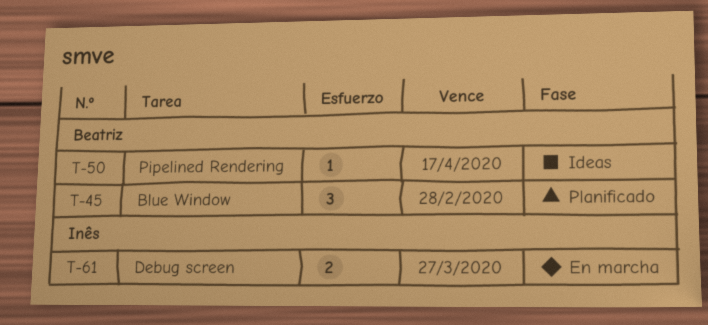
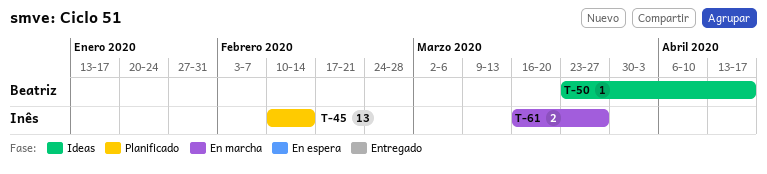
T-45, owner: Beatriz -> Inês
T-45, estimate: 3 -> 13
T-45, due: Feb 28 -> Feb 14

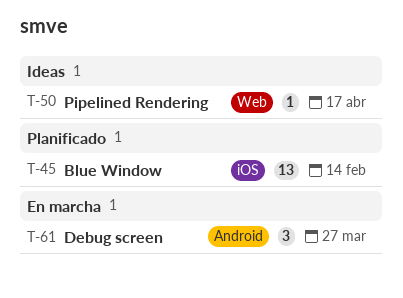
T-61, estimate: 2 -> 3

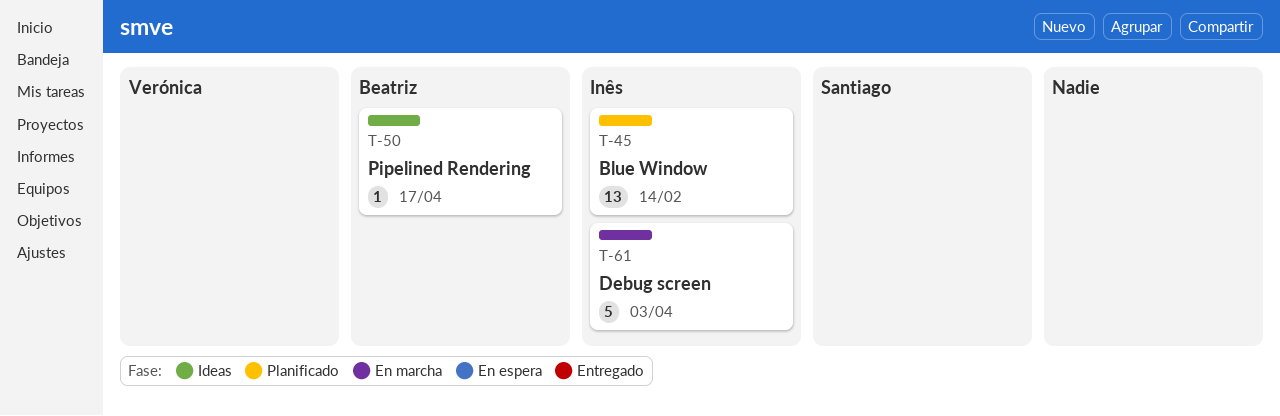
T-61, estimate: 3 -> 5
T-61, due: Mar 27 -> Apr 3

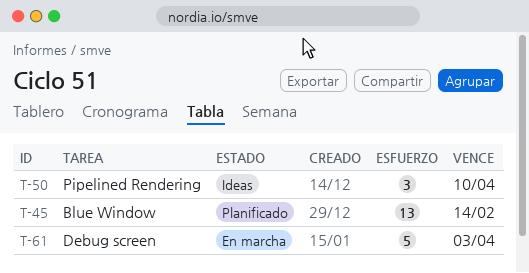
T-50, estimate: 1 -> 3
T-50, due: Apr 17 -> Apr 10

